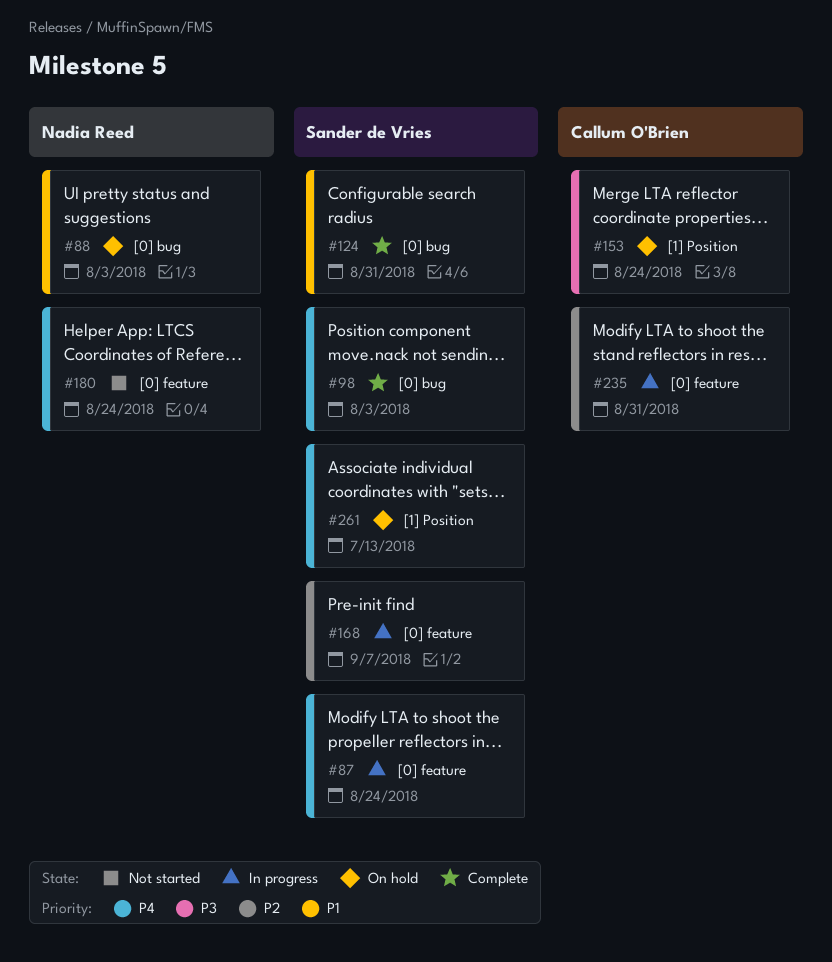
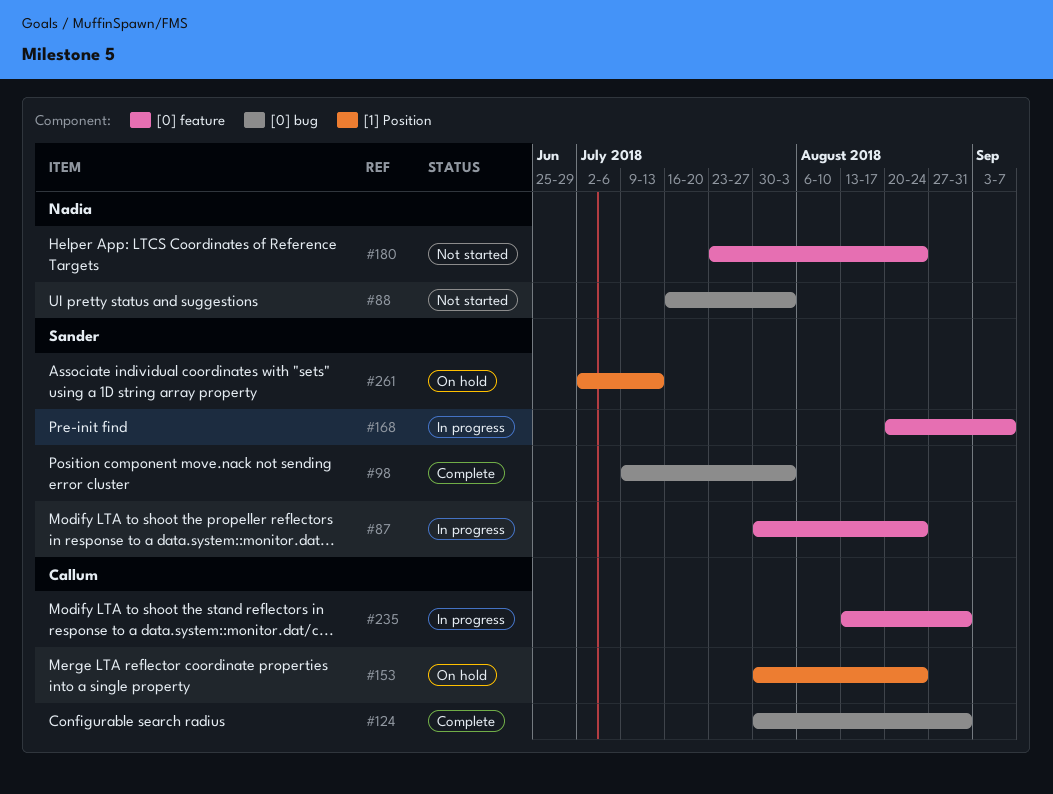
#88, status: On hold -> Not started
#124, owner: Sander de Vries -> Callum O'Brien

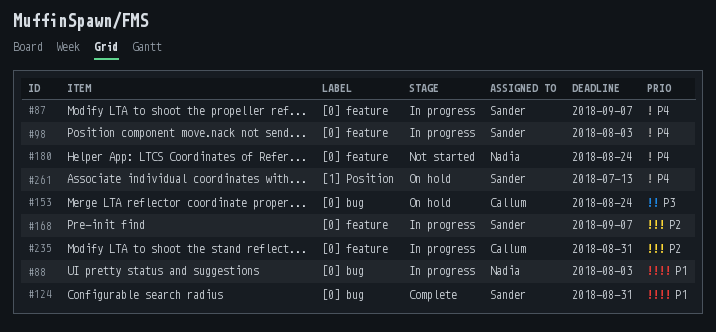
#87, due: Aug 24 -> Sep 7
#88, status: Not started -> In progress
#98, status: Complete -> In progress
#98, label: [0] bug -> [0] feature
#124, owner: Callum -> Sander
#153, label: [1] Position -> [0] bug

